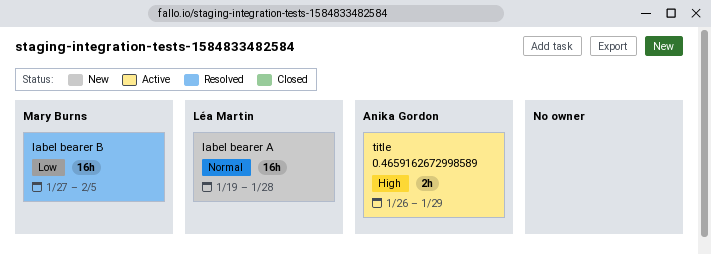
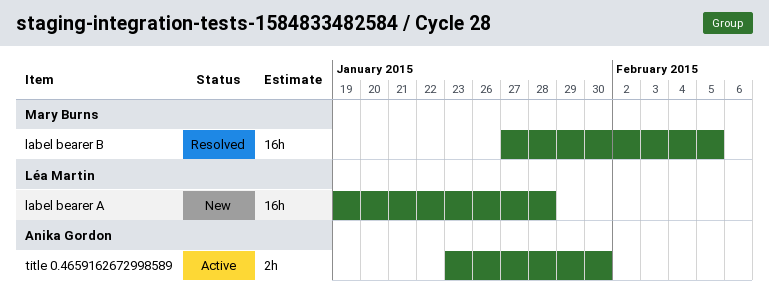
title 0.4659162672998589, start: Jan 26 -> Jan 23
title 0.4659162672998589, due: Jan 29 -> Jan 30

